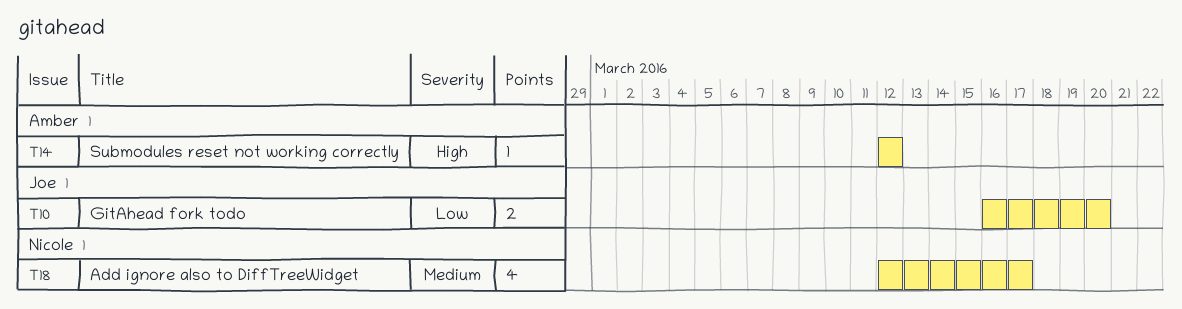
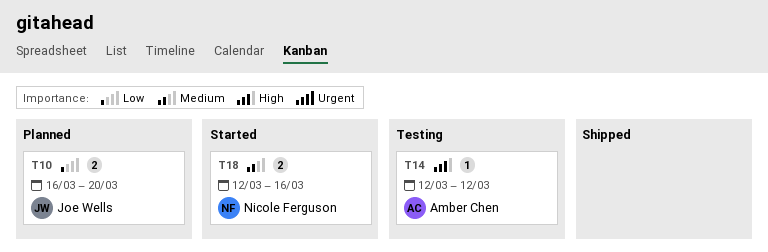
T18, estimate: 4 -> 2
T18, due: Mar 17 -> Mar 16

